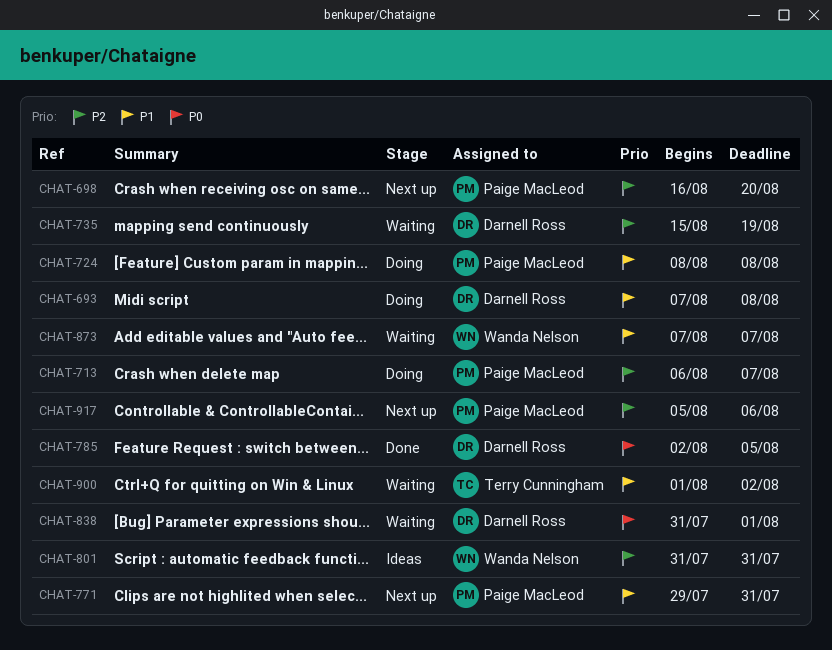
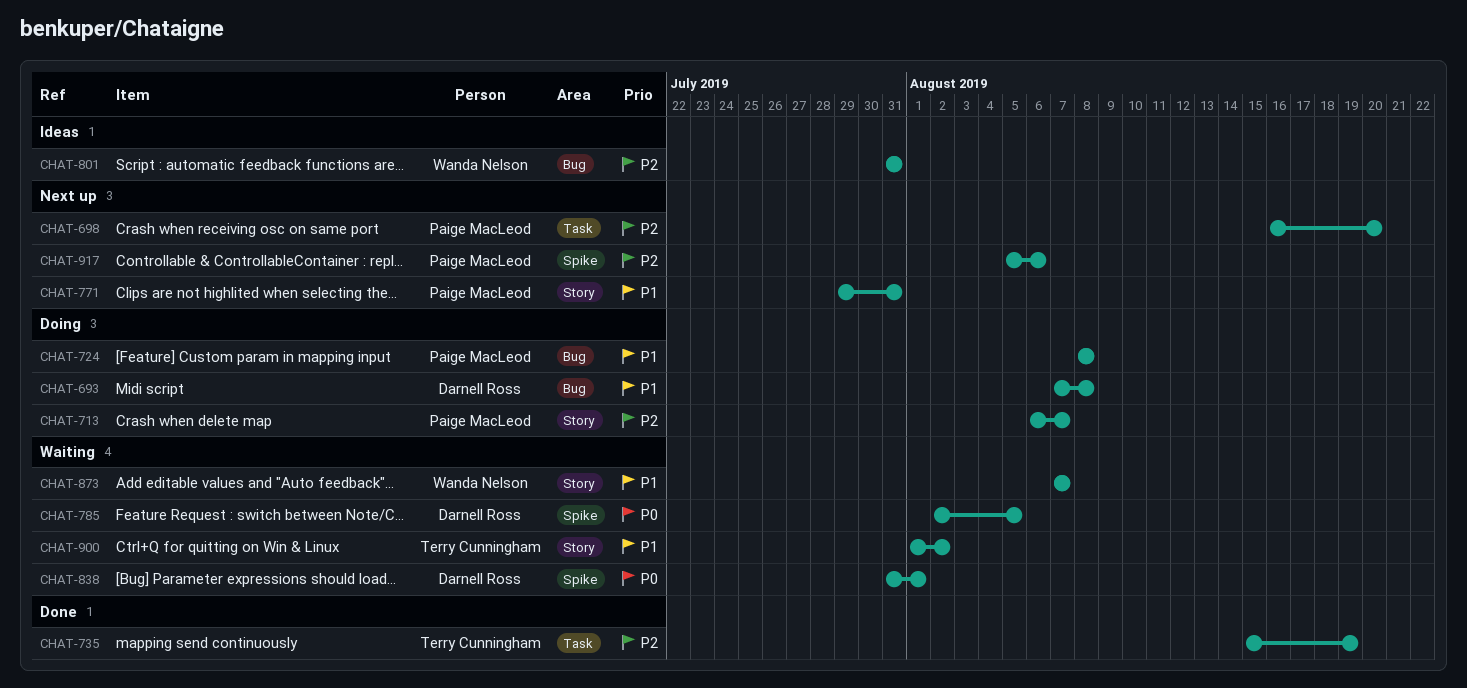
CHAT-735, status: Waiting -> Done
CHAT-735, owner: Darnell Ross -> Terry Cunningham
CHAT-785, status: Done -> Waiting

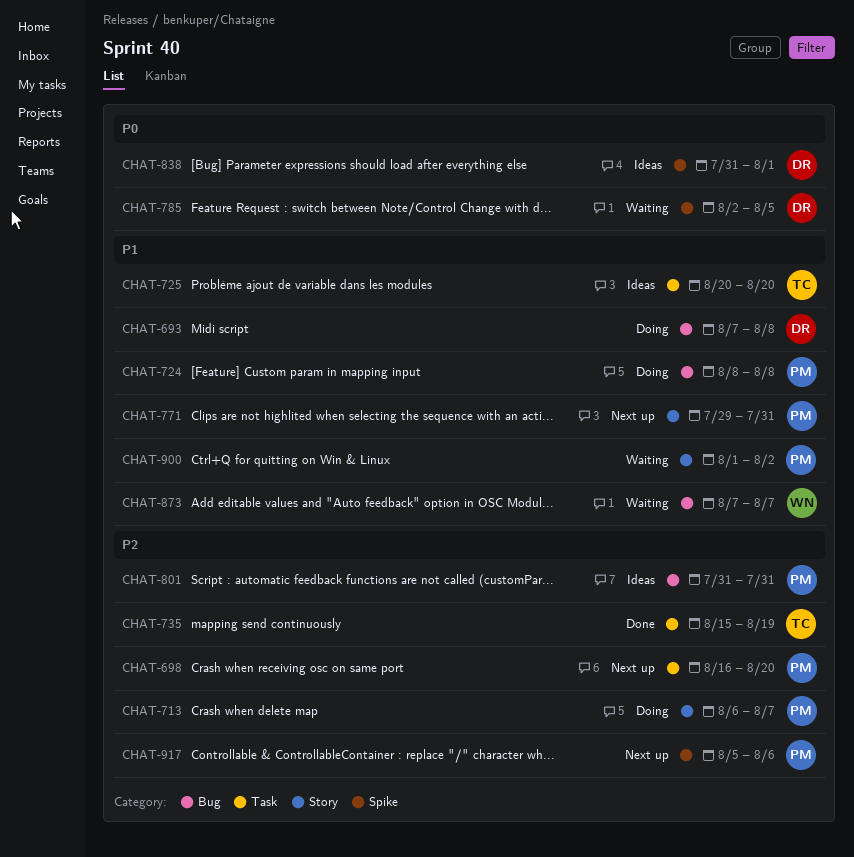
CHAT-725: none -> present
CHAT-801, owner: Wanda Nelson -> Paige MacLeod
CHAT-838, status: Waiting -> Ideas
CHAT-873, label: Story -> Bug
CHAT-900, owner: Terry Cunningham -> Paige MacLeod

